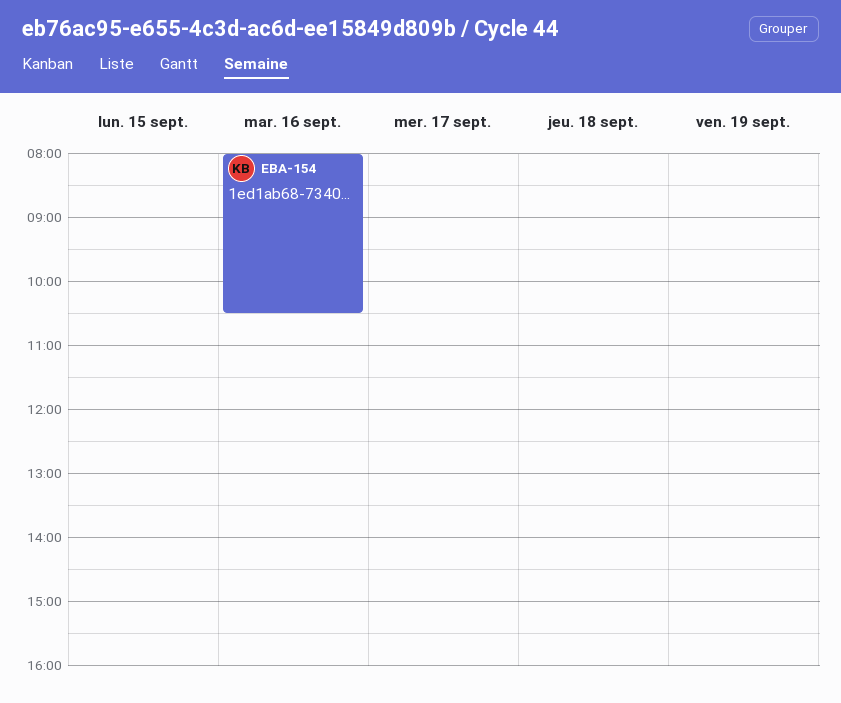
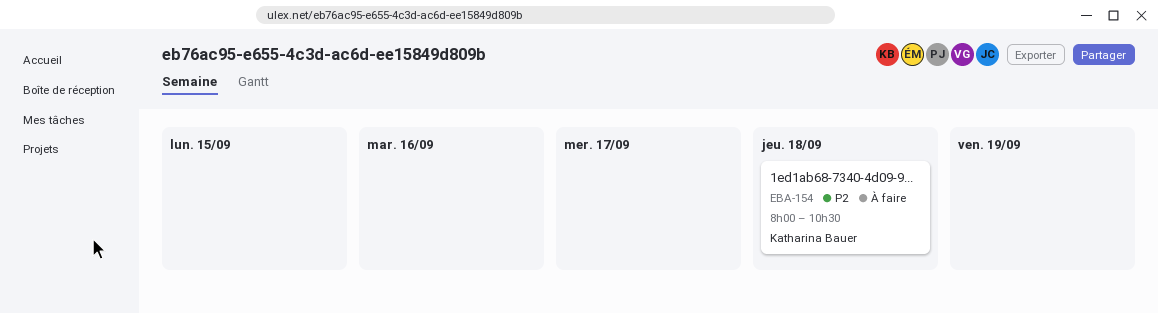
EBA-154, day: Sep 16 -> Sep 18

